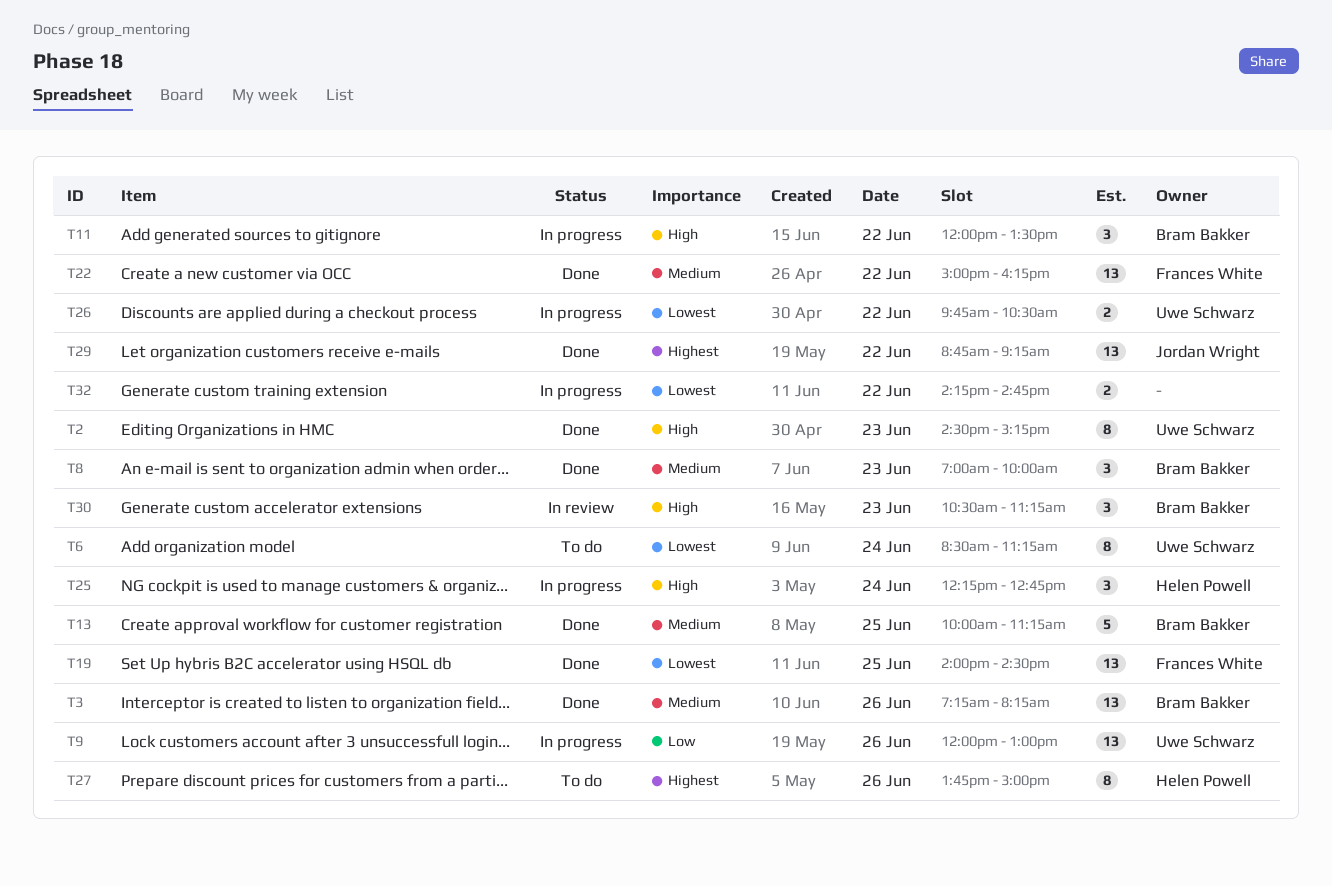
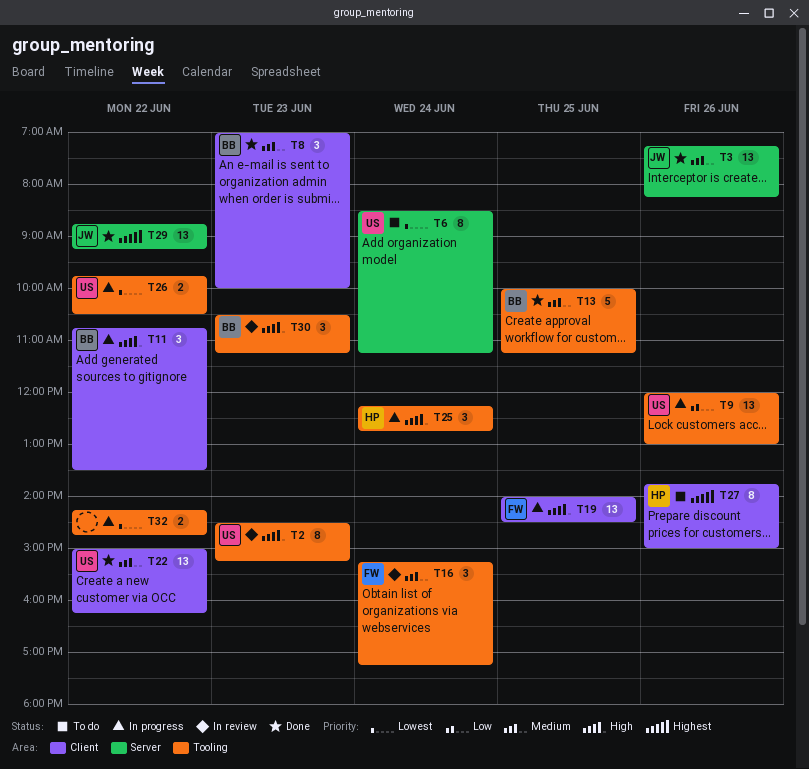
T2, status: Done -> In review
T3, owner: Bram Bakker -> Jordan Wright
T11, begins: 12:00 -> 10:45
T16: none -> present
T19, status: Done -> In progress
T19, priority: Lowest -> High
T22, owner: Frances White -> Uwe Schwarz

